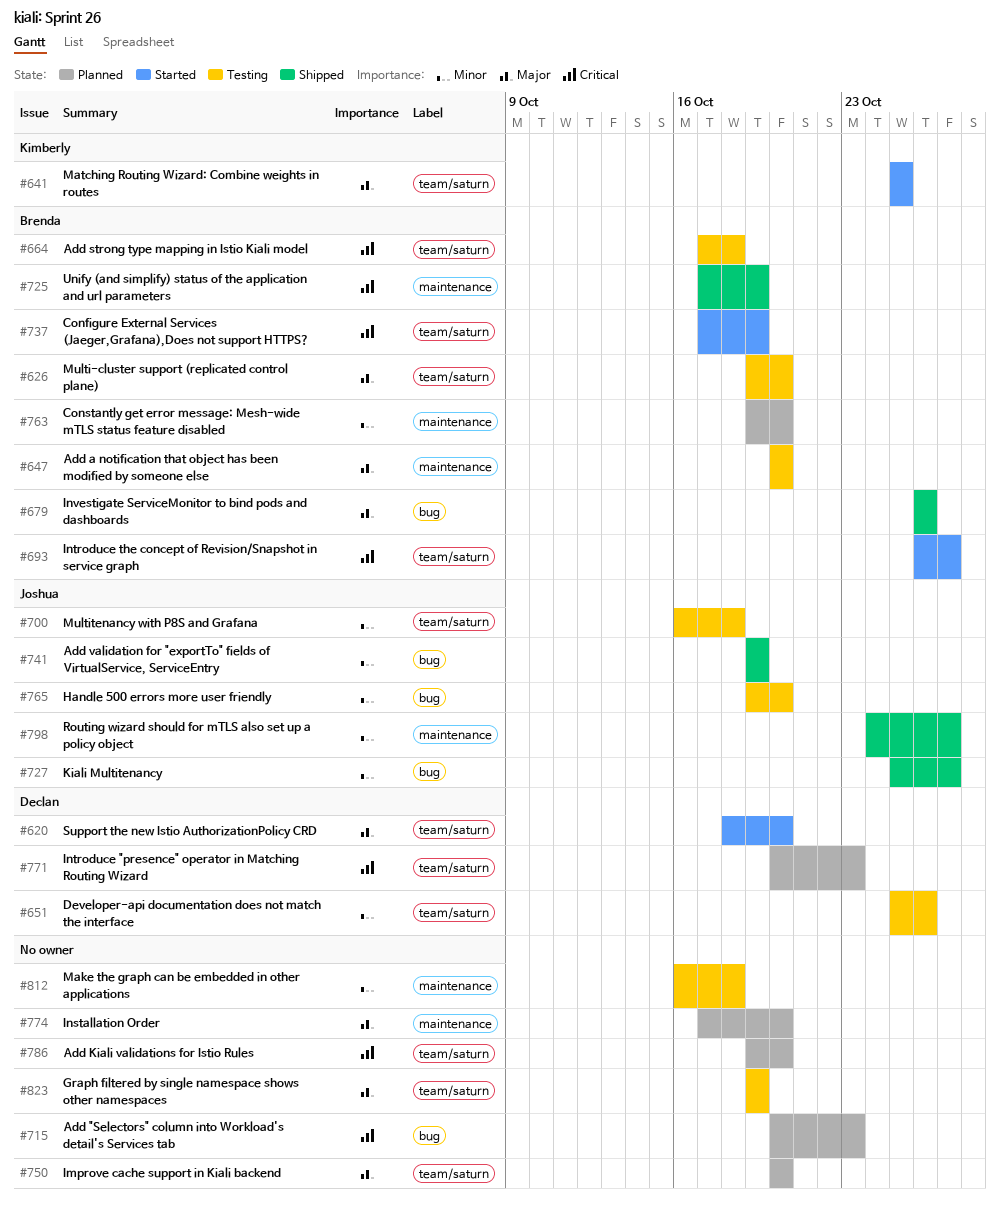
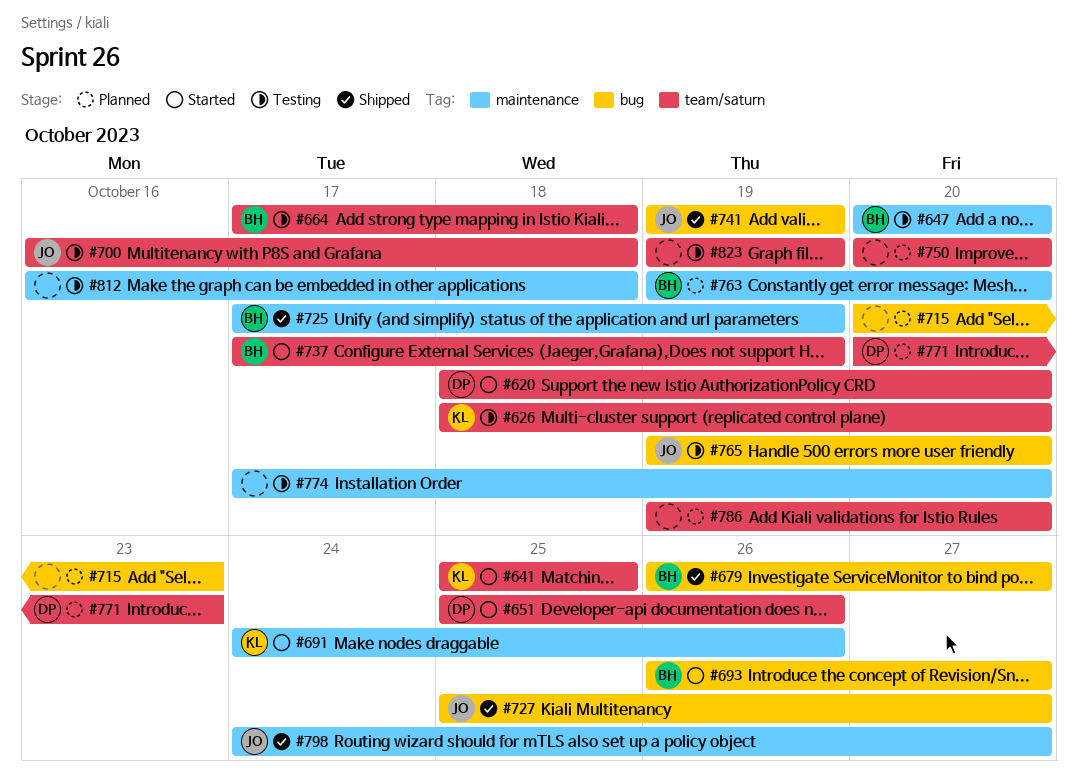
#626, owner: Brenda -> Kimberly
#626, start: Oct 19 -> Oct 18
#651, status: Testing -> Started
#679, due: Oct 26 -> Oct 27
#691: none -> present
#693, label: team/saturn -> bug
#774, status: Planned -> Testing

